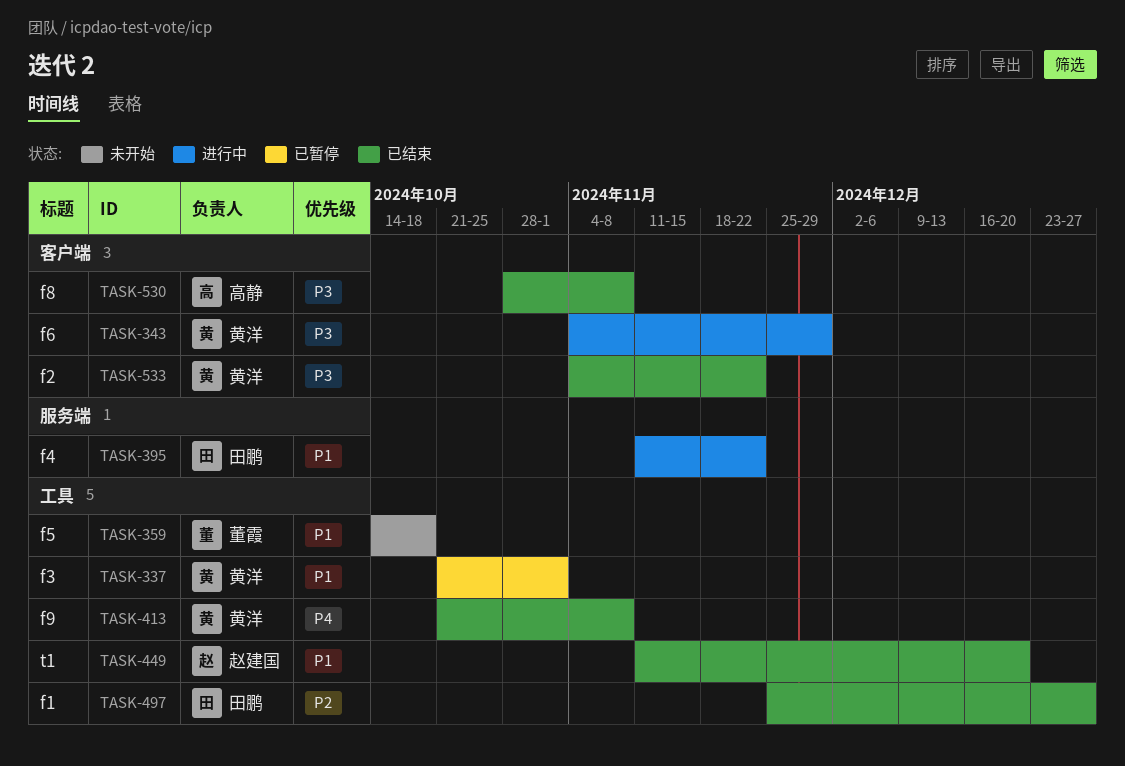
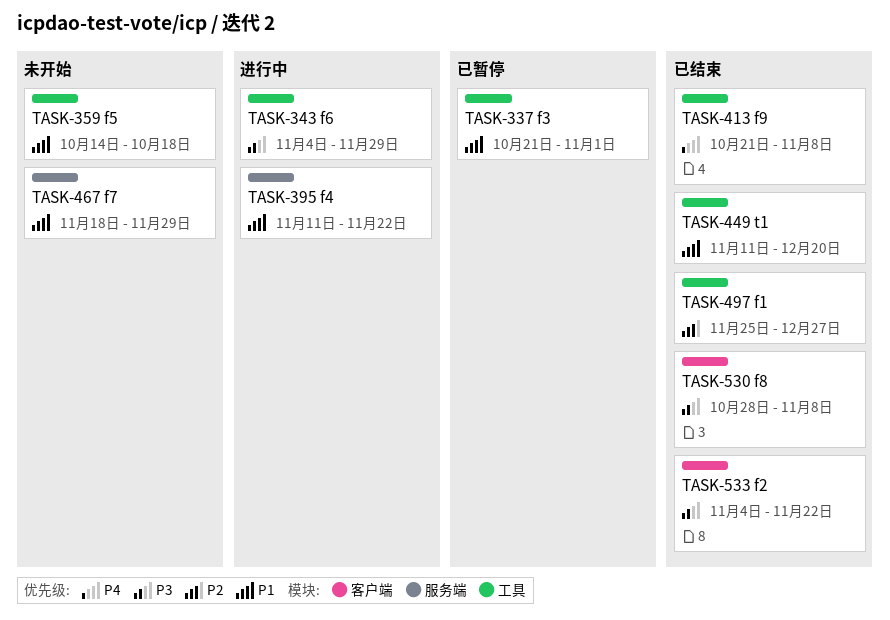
TASK-343, label: 客户端 -> 工具
TASK-467: none -> present

